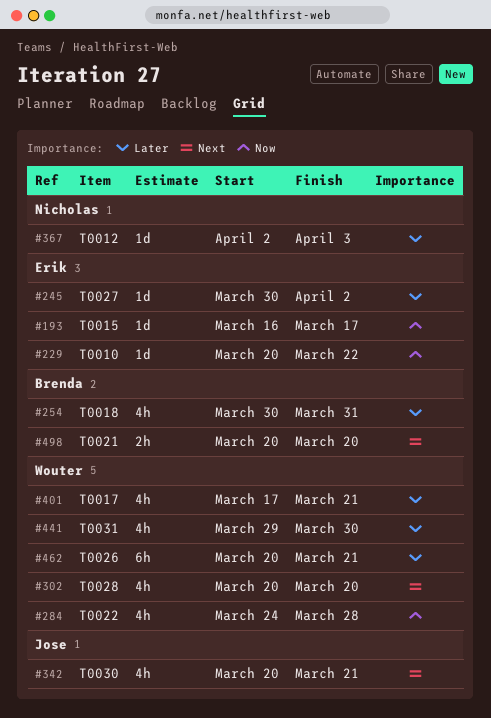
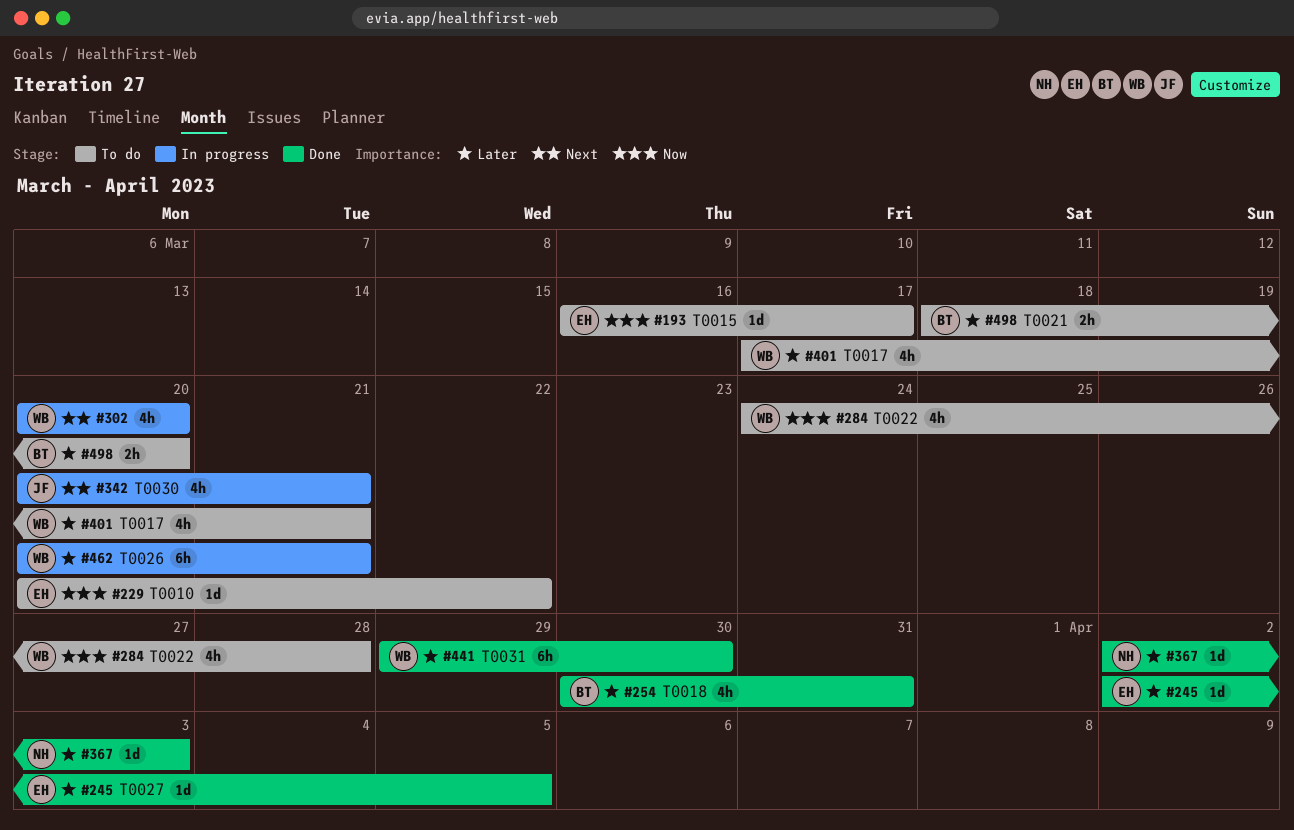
#245, start: Mar 30 -> Apr 2
#245, due: Apr 2 -> Apr 5
#441, estimate: 4h -> 6h
#498, priority: Next -> Later
#498, start: Mar 20 -> Mar 18

